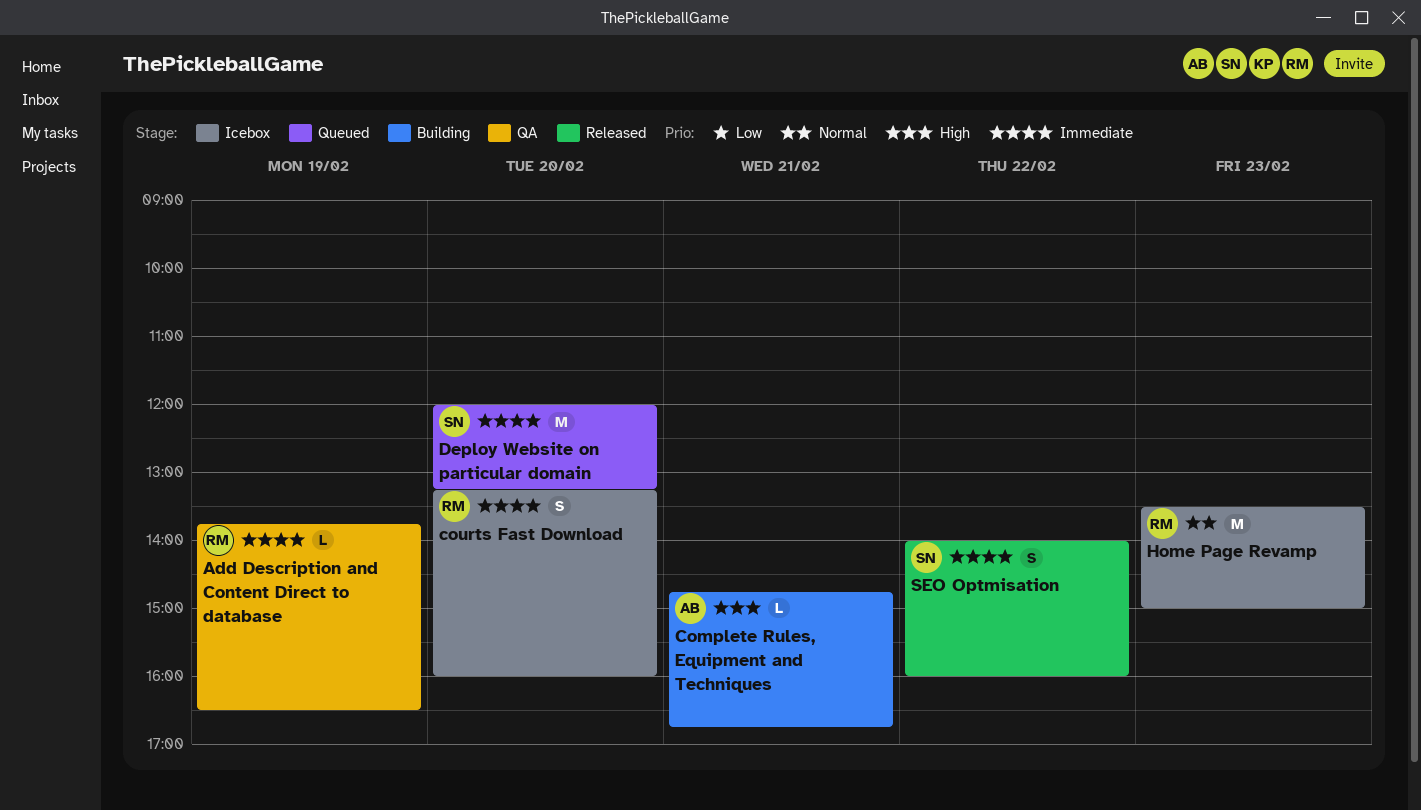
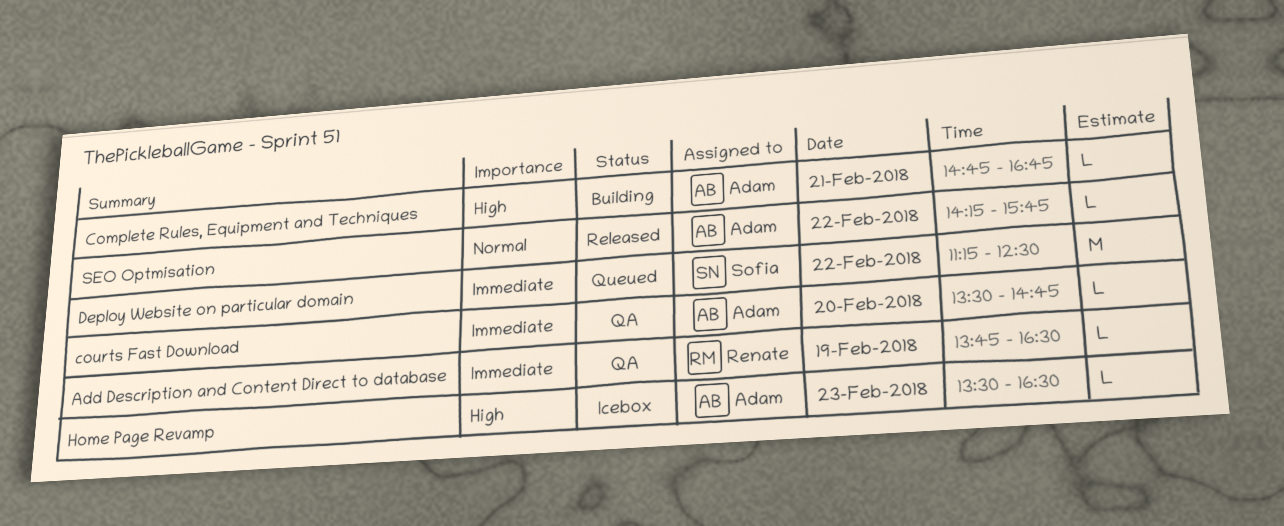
courts Fast Download, status: Icebox -> QA
courts Fast Download, owner: Renate -> Adam
courts Fast Download, estimate: S -> L
courts Fast Download, begins: 13:15 -> 13:30
courts Fast Download, ends: 16:00 -> 14:45
Deploy Website on particular domain, day: Feb 20 -> Feb 22
Deploy Website on particular domain, begins: 12:00 -> 11:15
Deploy Website on particular domain, ends: 13:15 -> 12:30
Home Page Revamp, owner: Renate -> Adam
Home Page Revamp, priority: Normal -> High
Home Page Revamp, estimate: M -> L
Home Page Revamp, ends: 15:00 -> 16:30
SEO Optmisation, owner: Sofia -> Adam
SEO Optmisation, priority: Immediate -> Normal
SEO Optmisation, estimate: S -> L
SEO Optmisation, begins: 14:00 -> 14:15
SEO Optmisation, ends: 16:00 -> 15:45

